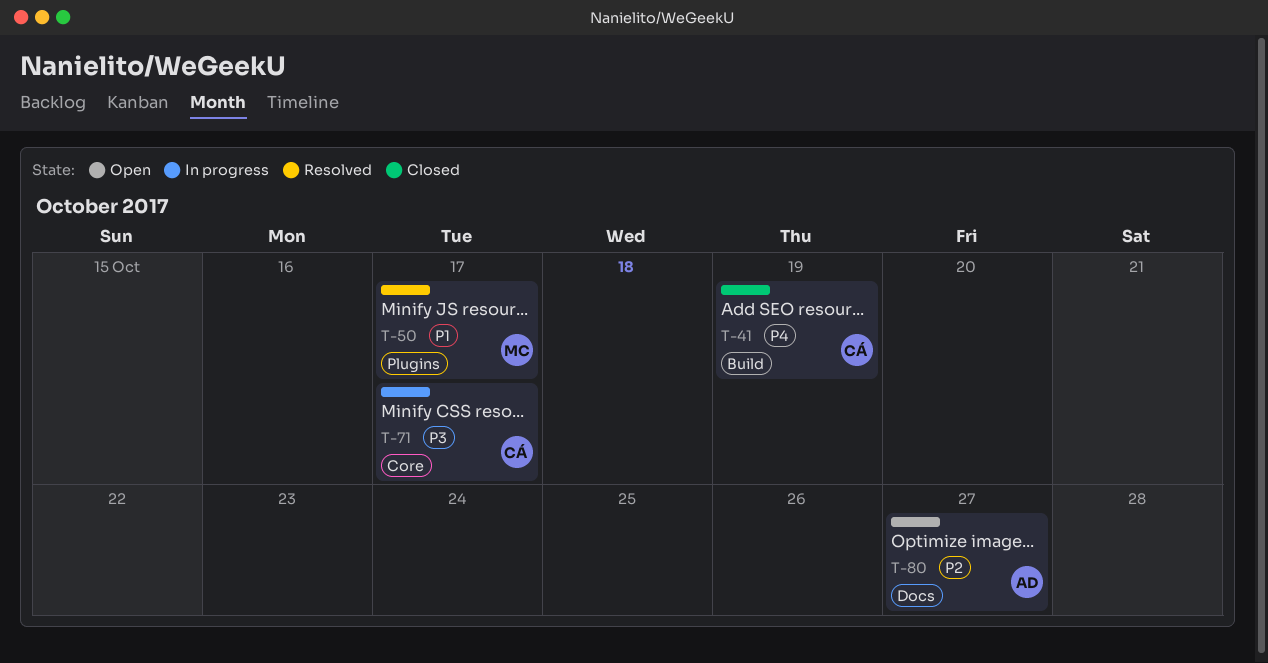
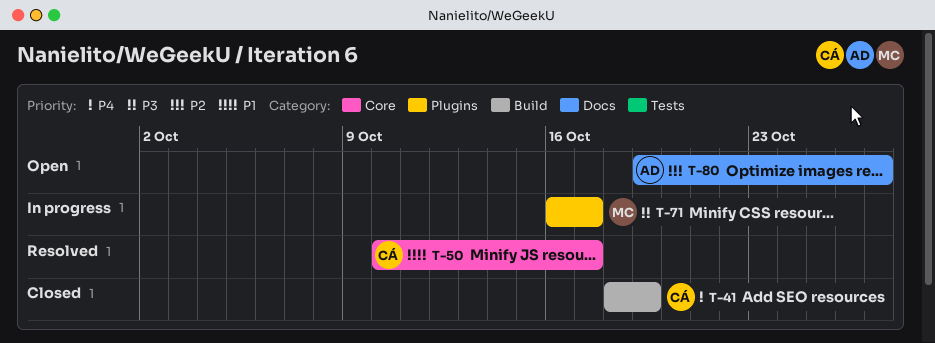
T-50, owner: MC -> CÁ
T-50, label: Plugins -> Core
T-71, owner: CÁ -> MC
T-71, label: Core -> Plugins

